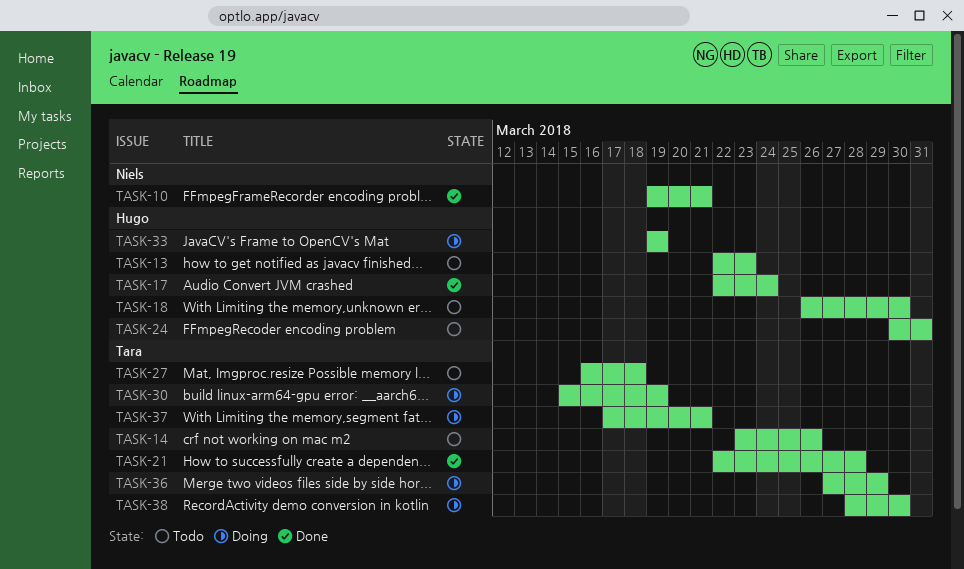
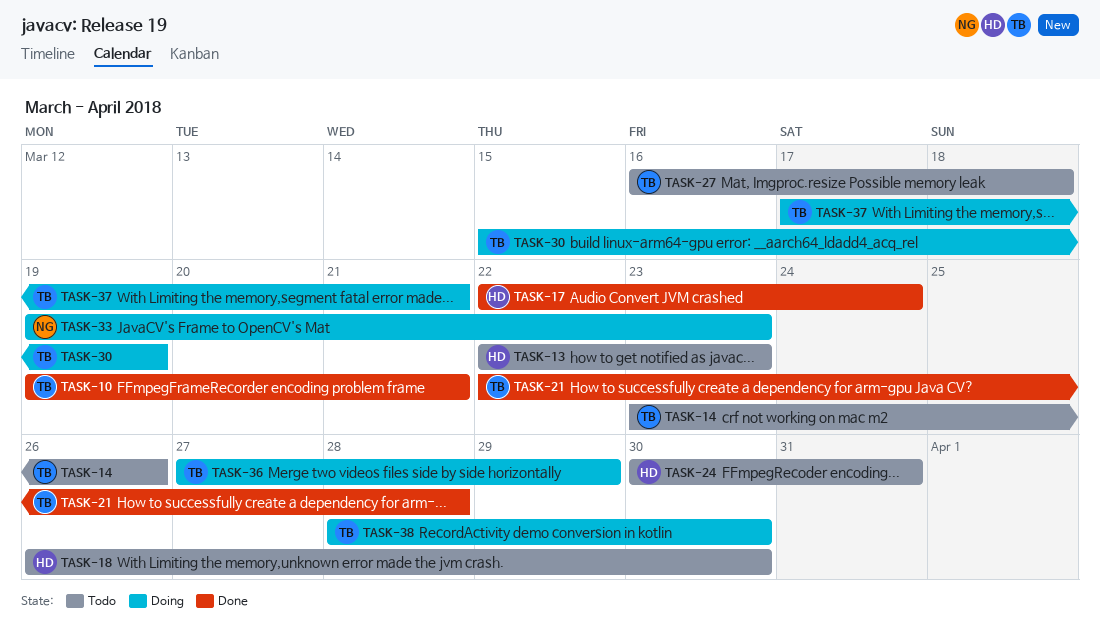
TASK-10, owner: Niels -> Tara
TASK-33, owner: Hugo -> Niels
TASK-33, due: Mar 19 -> Mar 23

